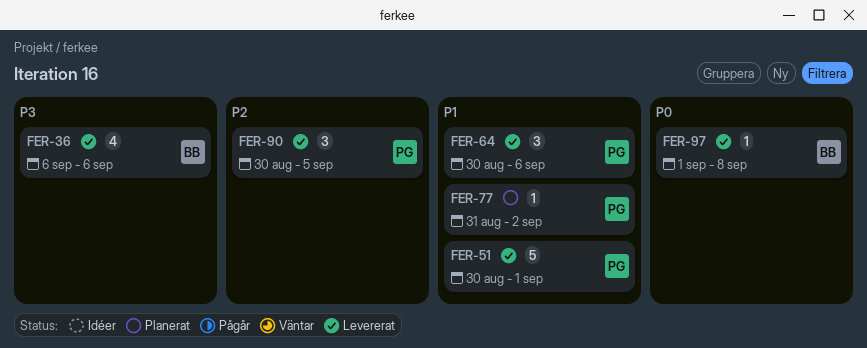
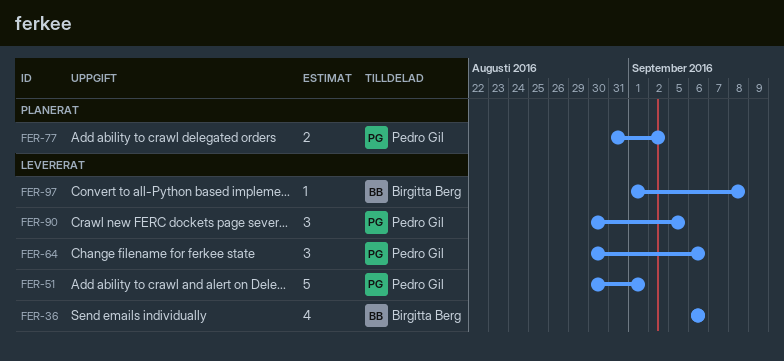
FER-77, estimate: 1 -> 2

